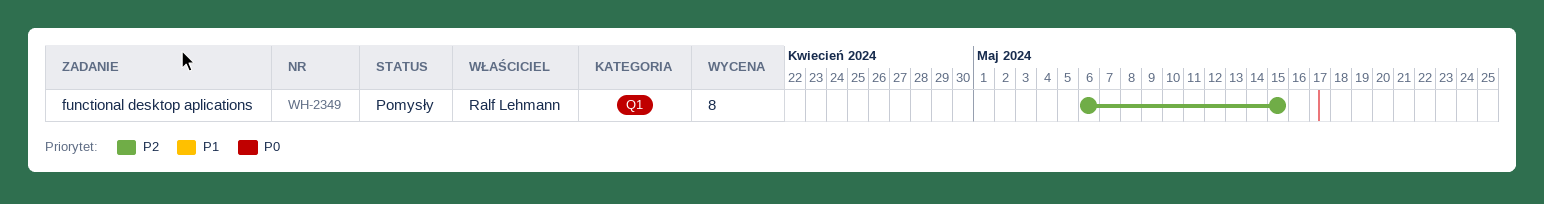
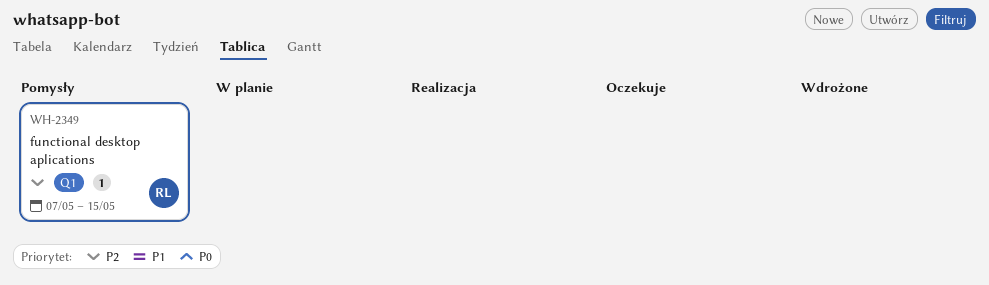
WH-2349, estimate: 8 -> 1
WH-2349, start: May 6 -> May 7

